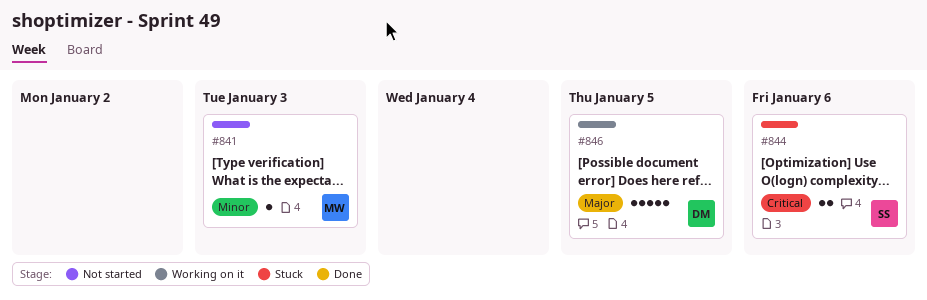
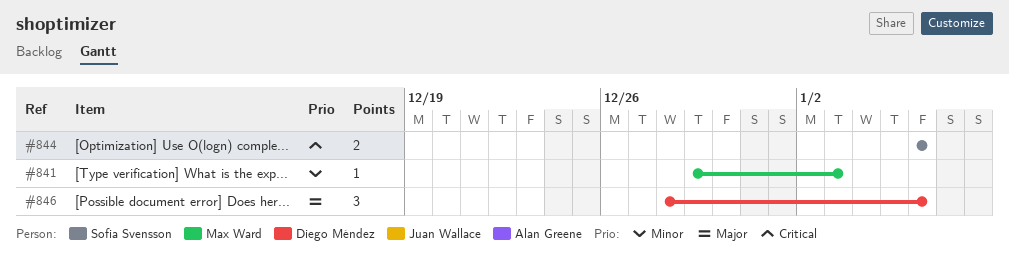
#846, estimate: 5 -> 3
#846, due: Jan 5 -> Jan 6

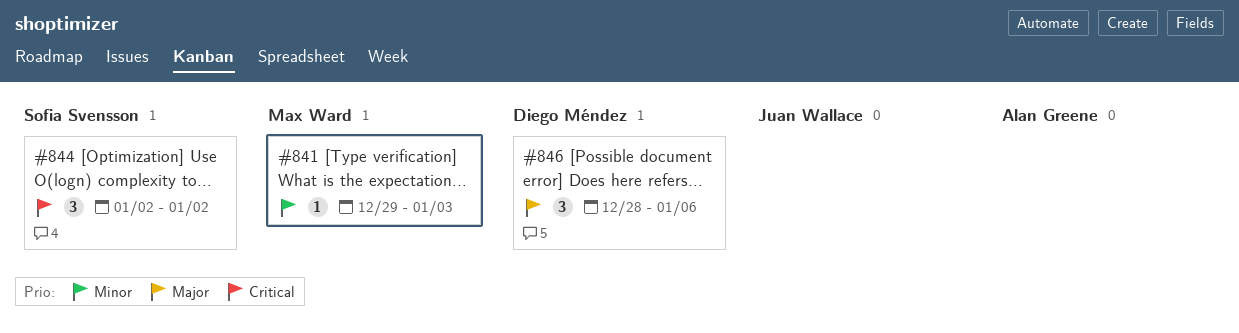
#844, estimate: 2 -> 3
#844, start: Jan 6 -> Jan 2
#844, due: Jan 6 -> Jan 2

